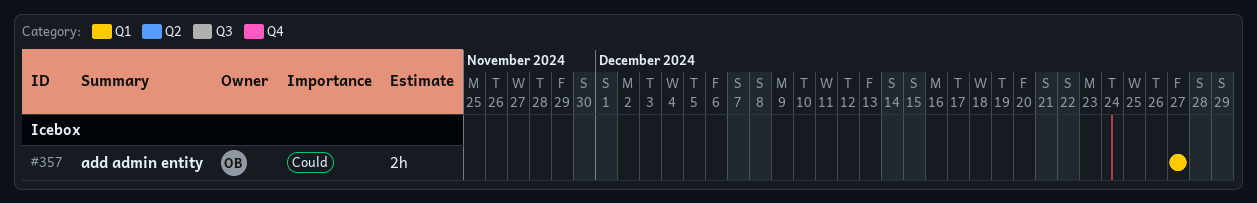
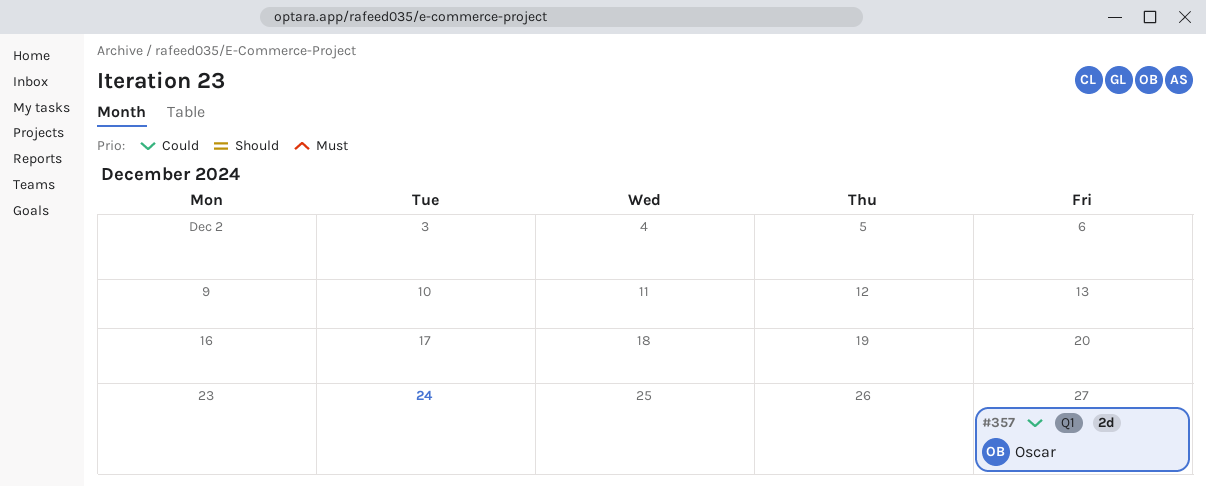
#357, estimate: 2h -> 2d

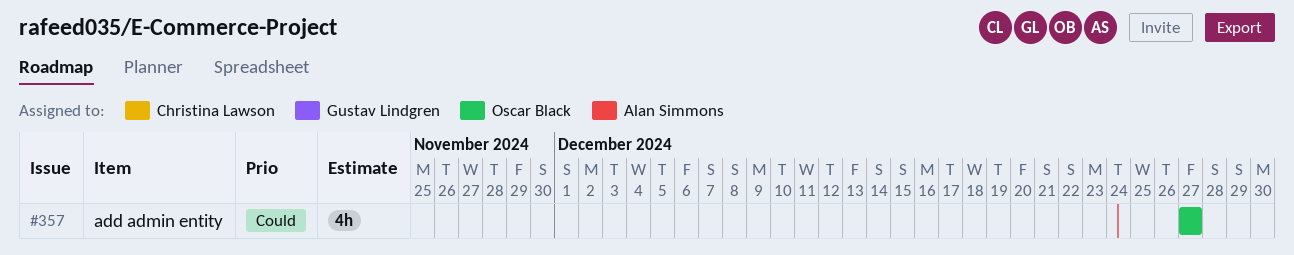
#357, estimate: 2d -> 4h

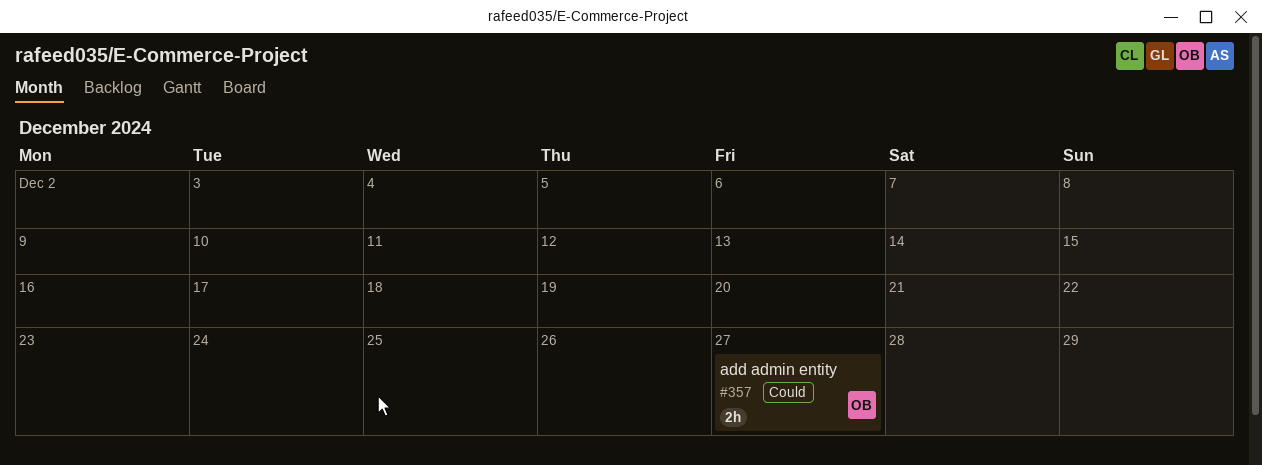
#357, estimate: 4h -> 2h

